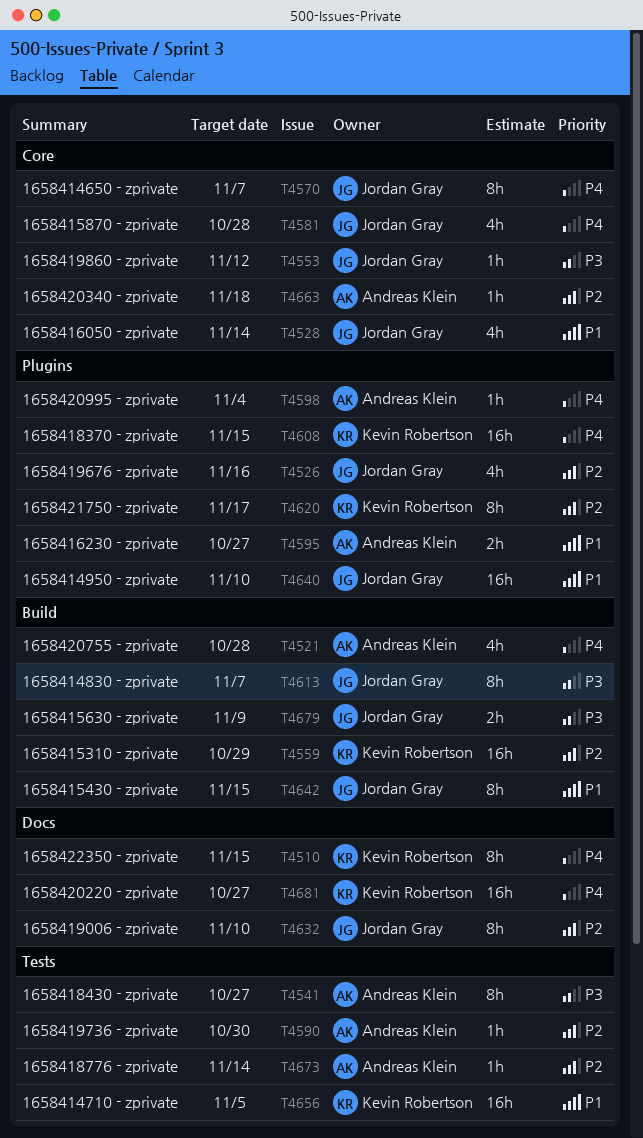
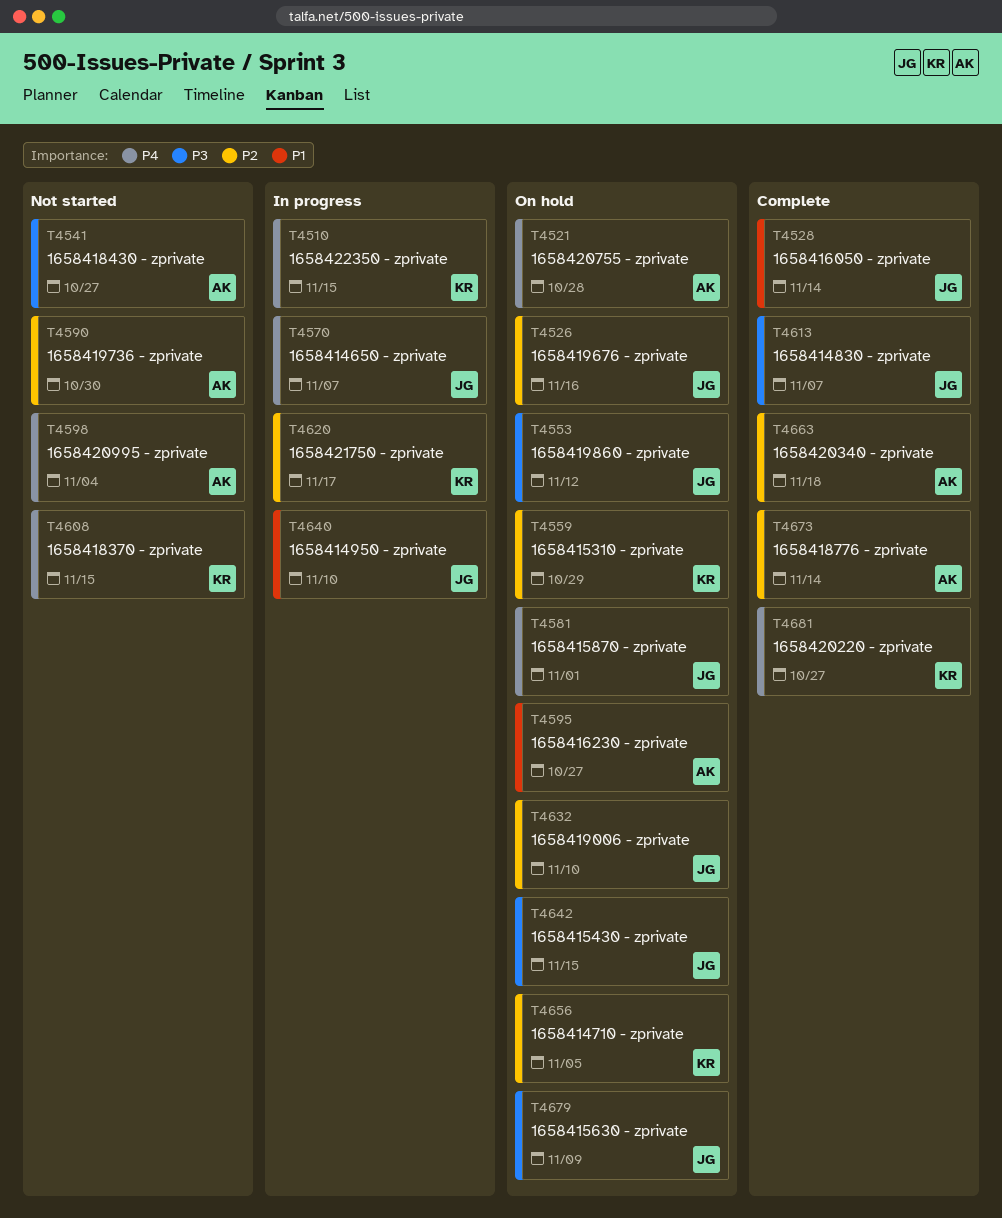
T4581, due: Oct 28 -> Nov 1
T4642, priority: P1 -> P3
T4656, priority: P1 -> P2

